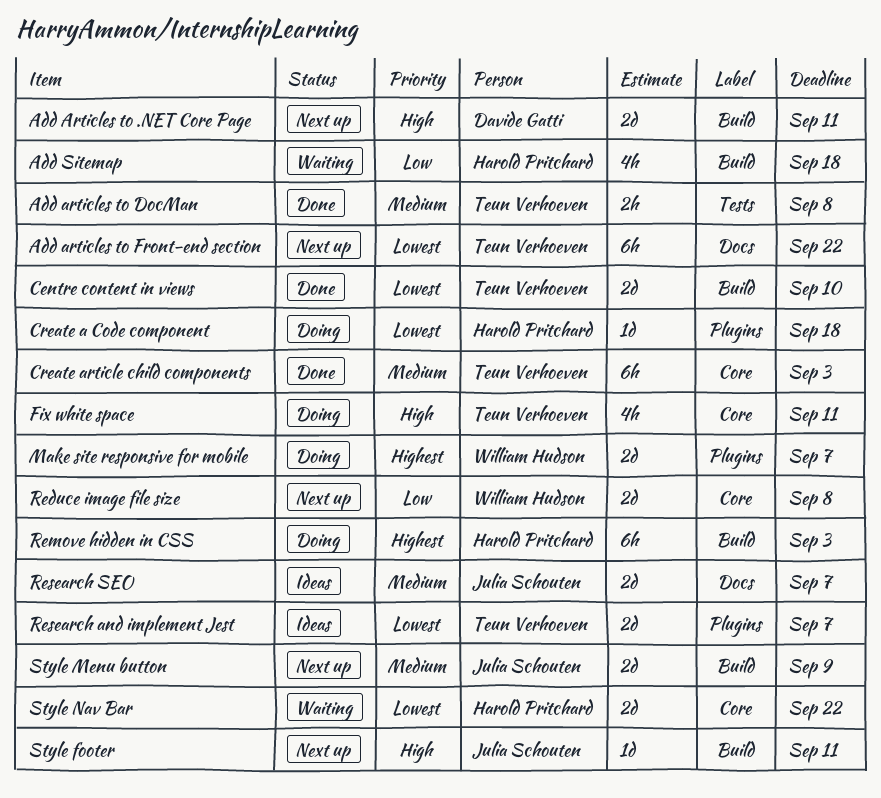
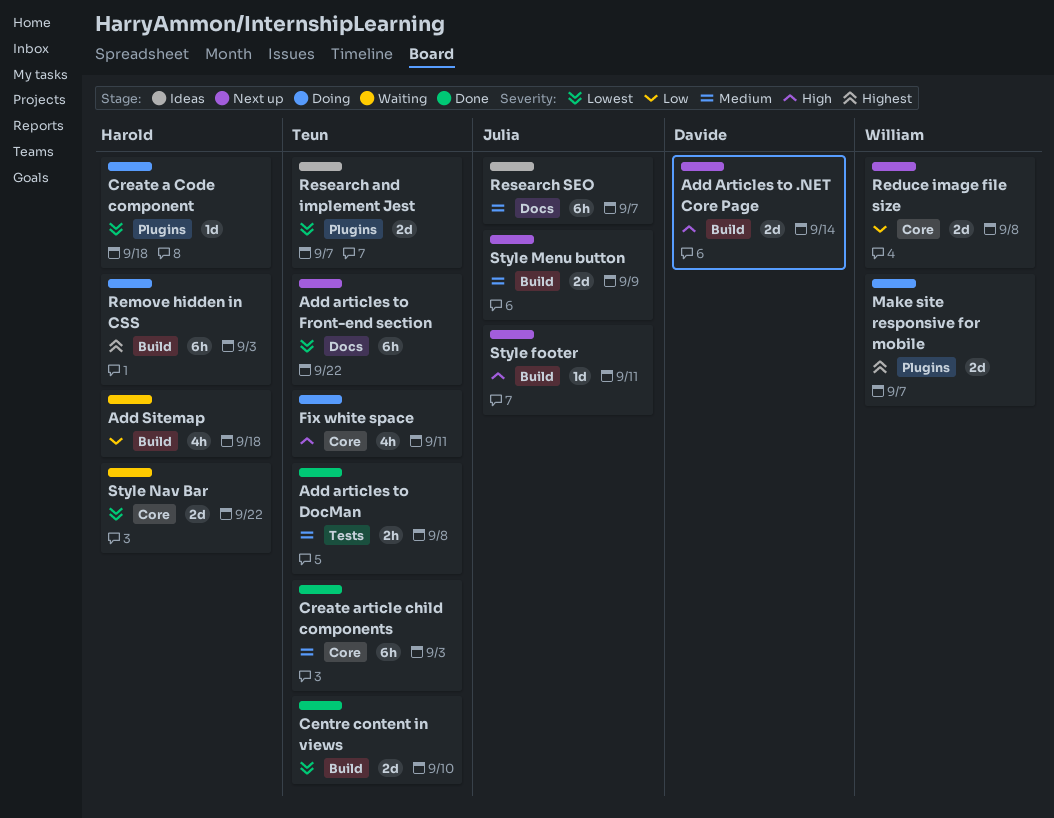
Add Articles to .NET Core Page, due: Sep 11 -> Sep 14
Research SEO, estimate: 2d -> 6h

